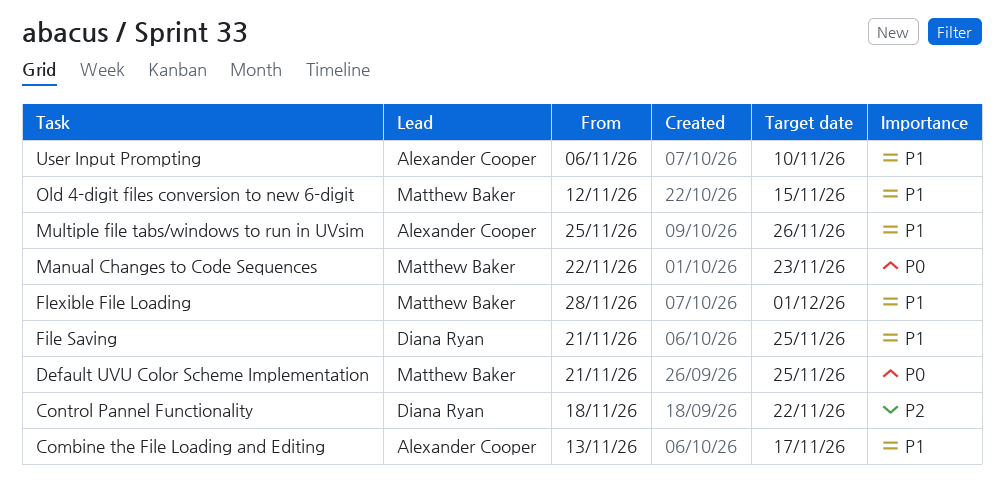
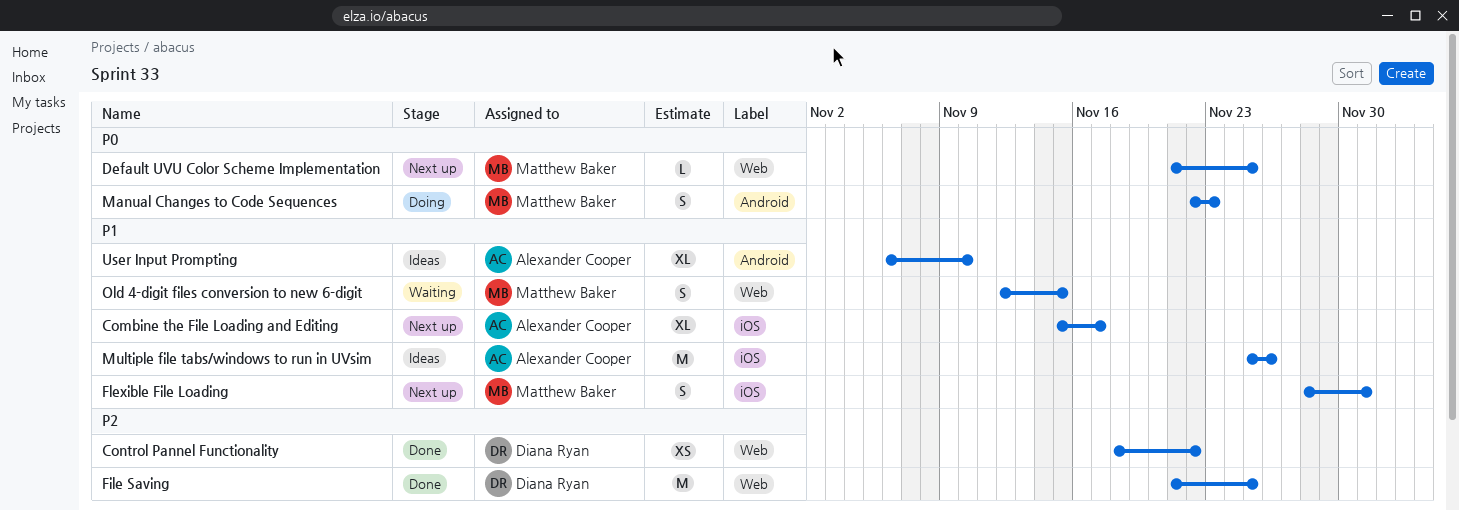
Combine the File Loading and Editing, start: Nov 13 -> Nov 15
File Saving, priority: P1 -> P2

